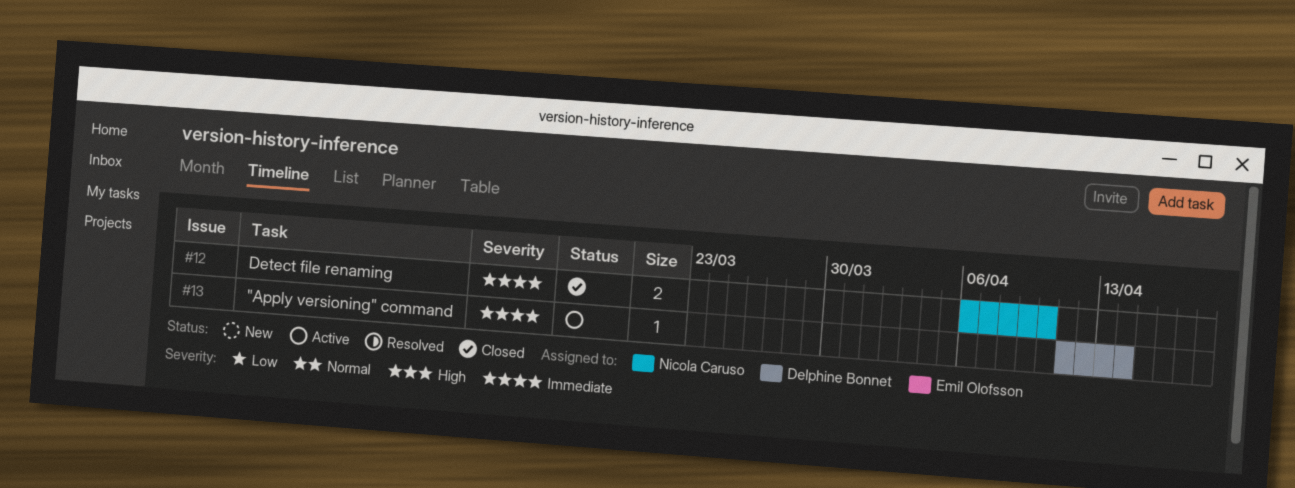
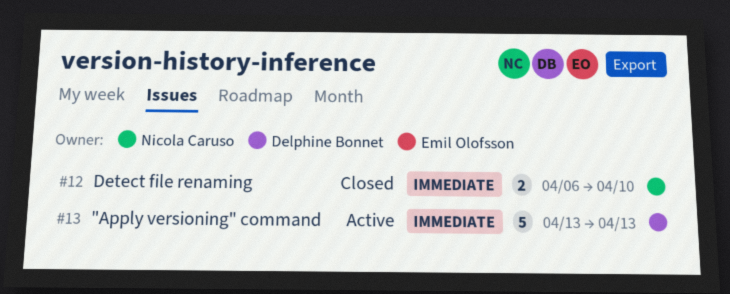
#13, estimate: 1 -> 5
#13, start: Apr 11 -> Apr 13
#13, due: Apr 14 -> Apr 13

